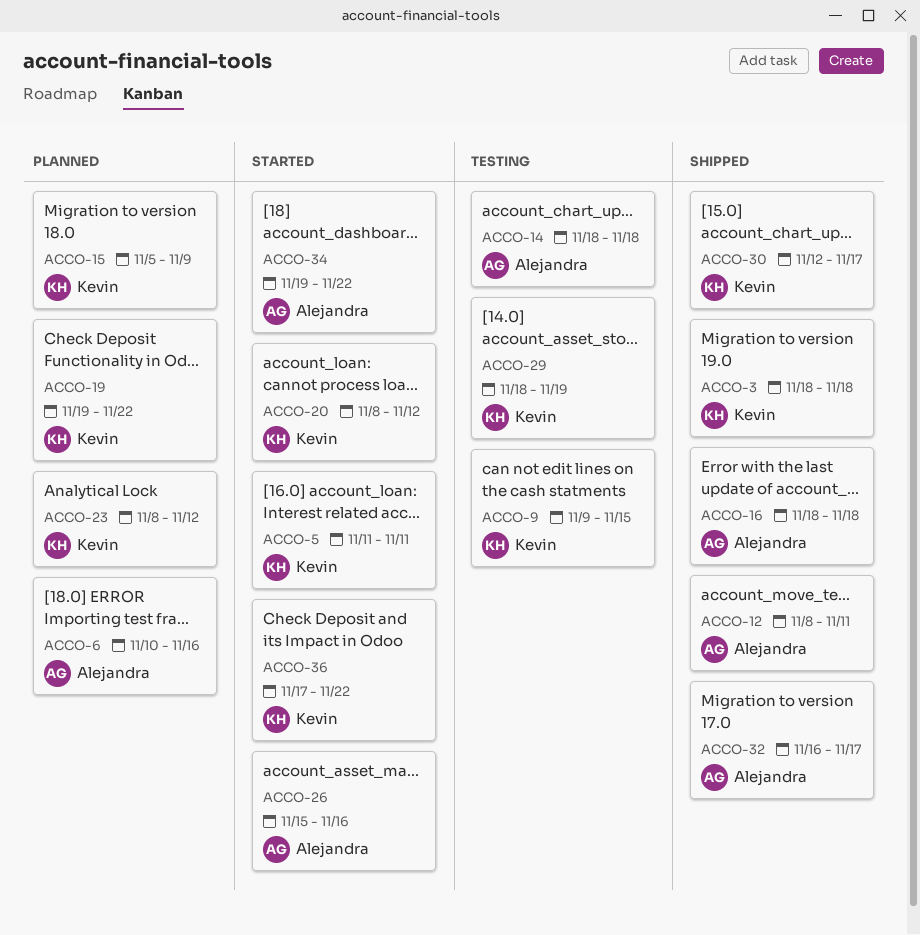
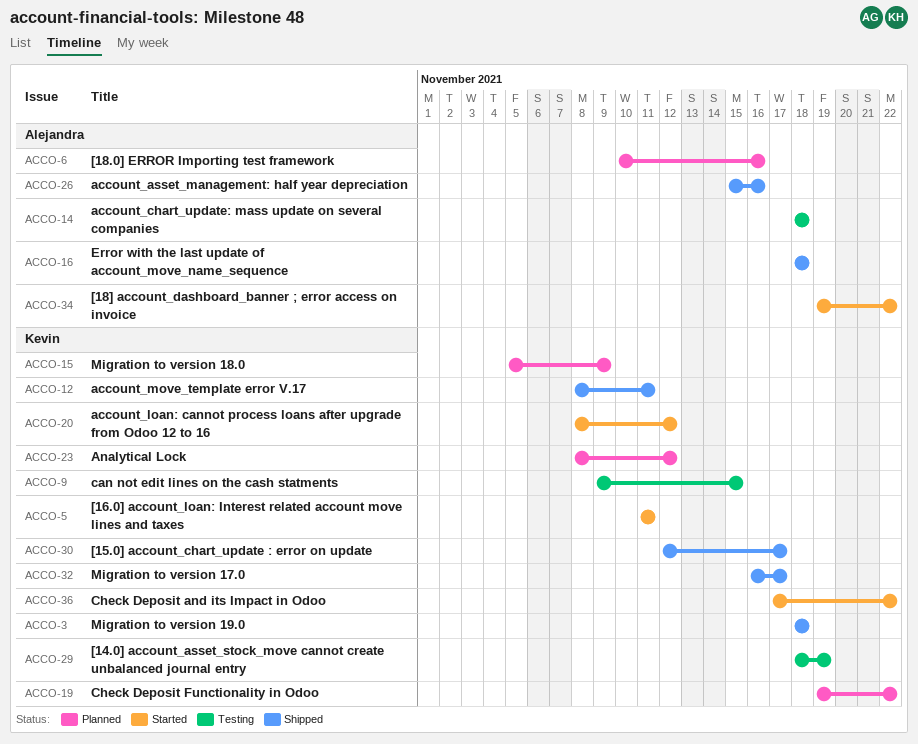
ACCO-12, owner: Alejandra -> Kevin
ACCO-26, status: Started -> Shipped
ACCO-32, owner: Alejandra -> Kevin

